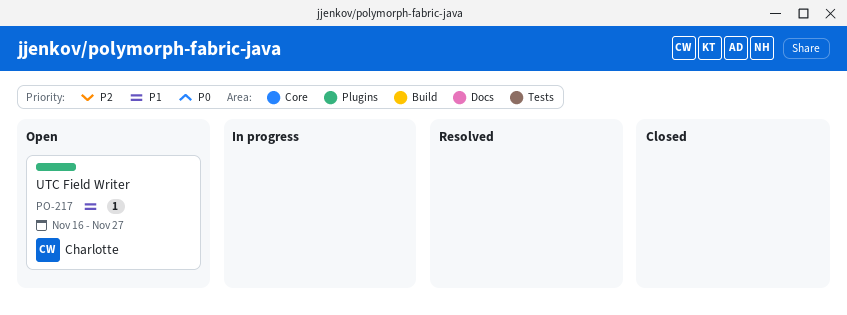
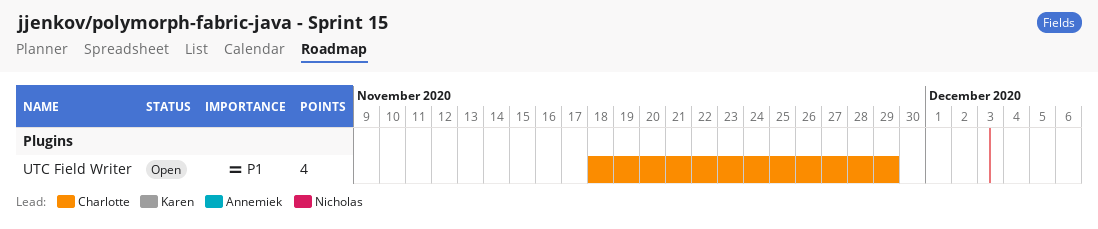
UTC Field Writer, estimate: 1 -> 4
UTC Field Writer, start: Nov 16 -> Nov 18
UTC Field Writer, due: Nov 27 -> Nov 29

